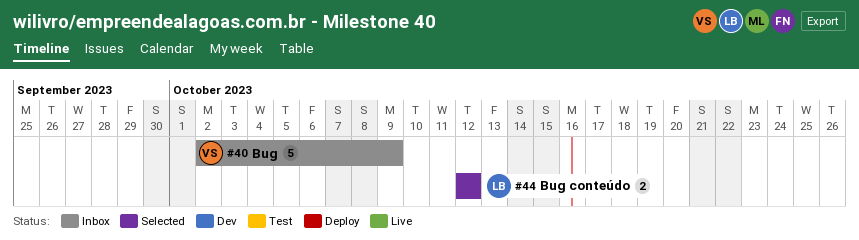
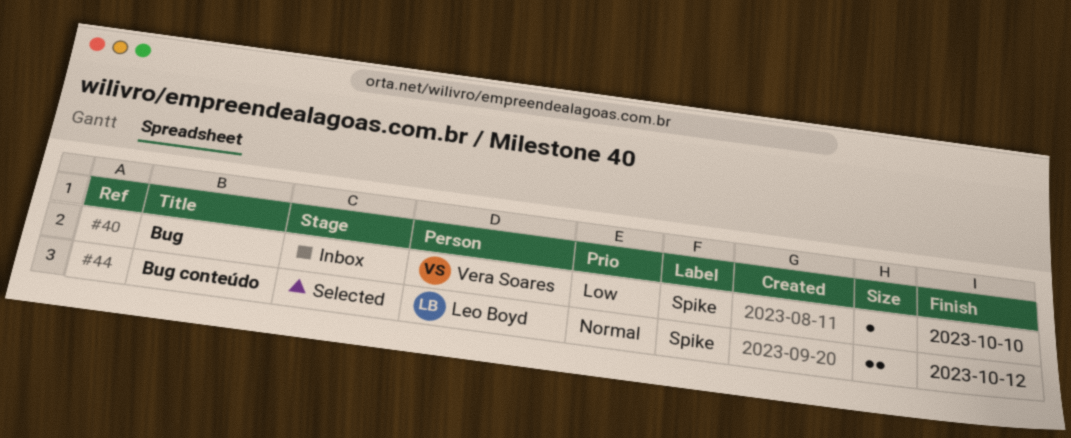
#40, estimate: 5 -> 1
#40, due: Oct 9 -> Oct 10

